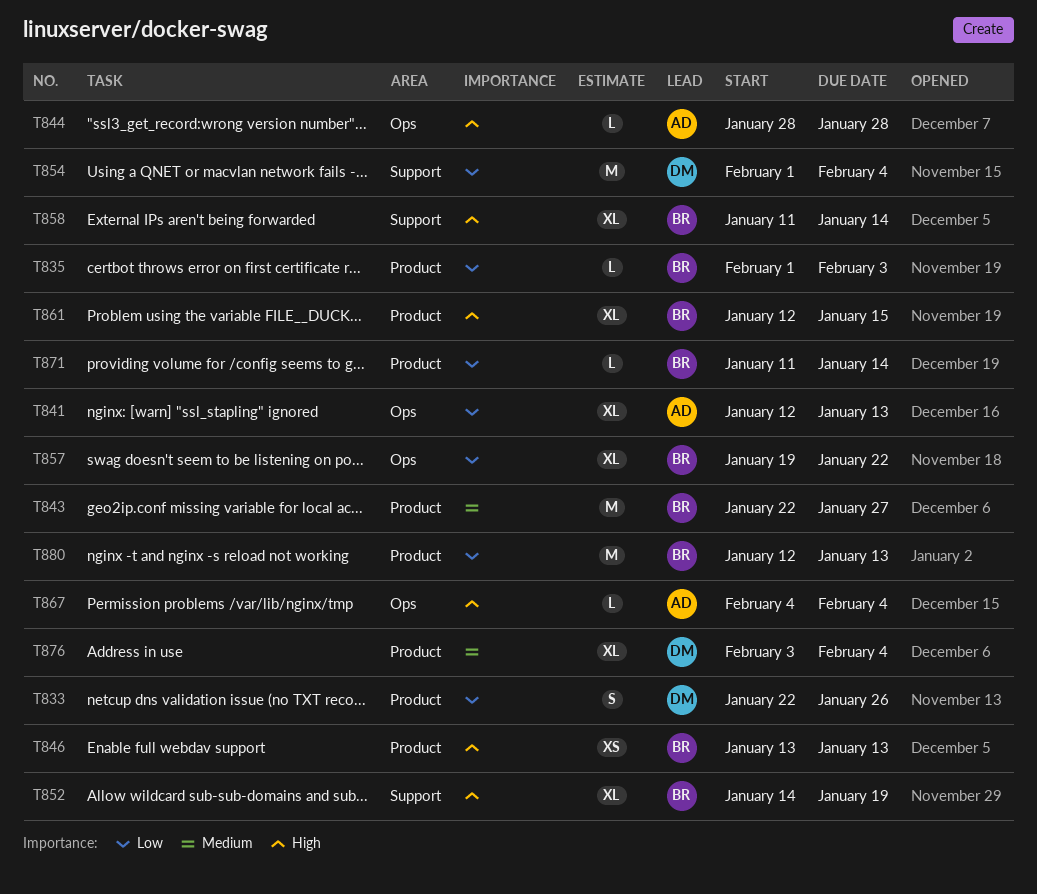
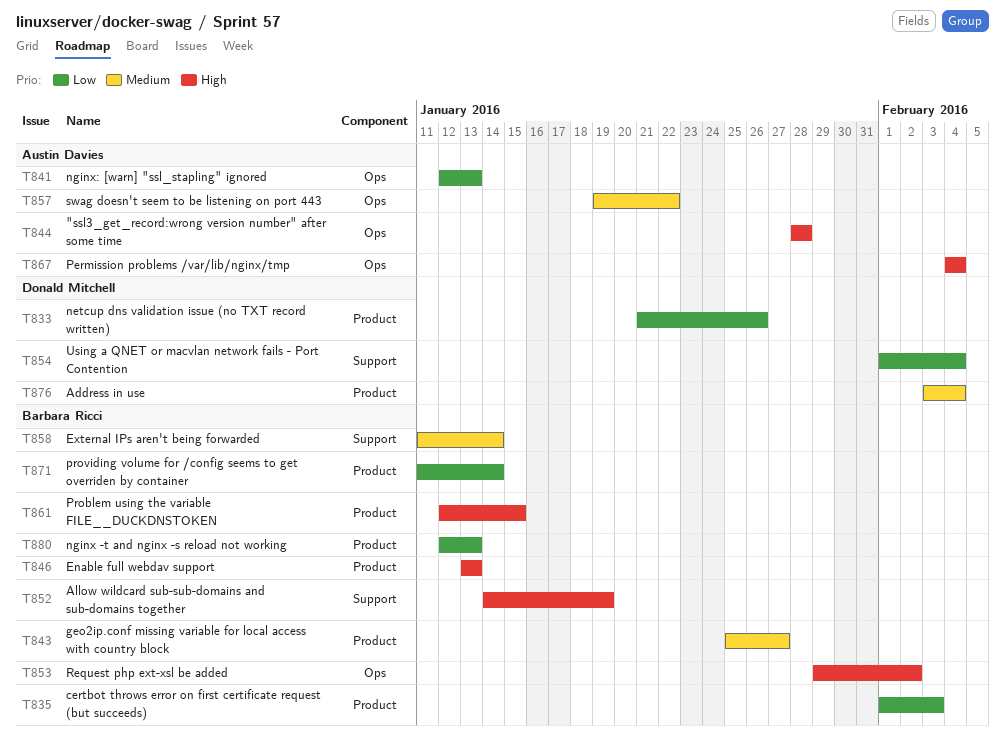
T833, start: Jan 22 -> Jan 21
T843, start: Jan 22 -> Jan 25
T853: none -> present
T857, owner: Barbara Ricci -> Austin Davies
T857, priority: Low -> Medium
T858, priority: High -> Medium

